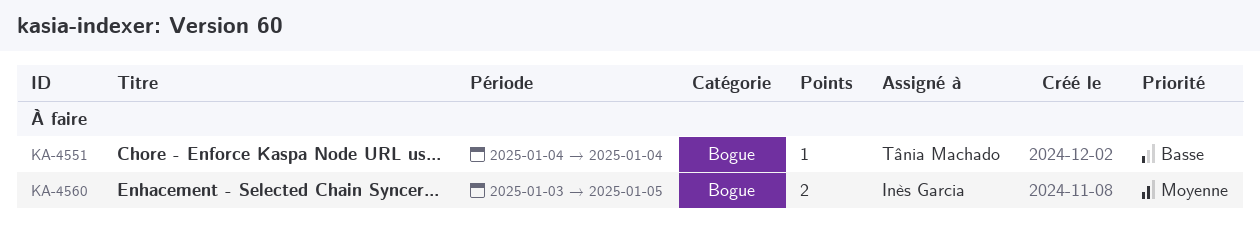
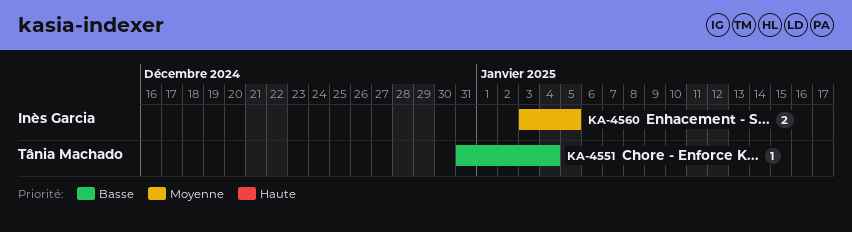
KA-4551, start: Jan 4 -> Dec 31

